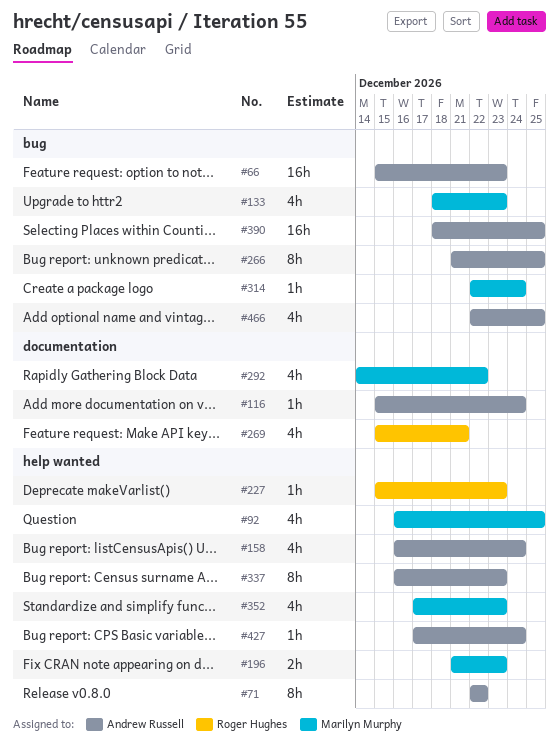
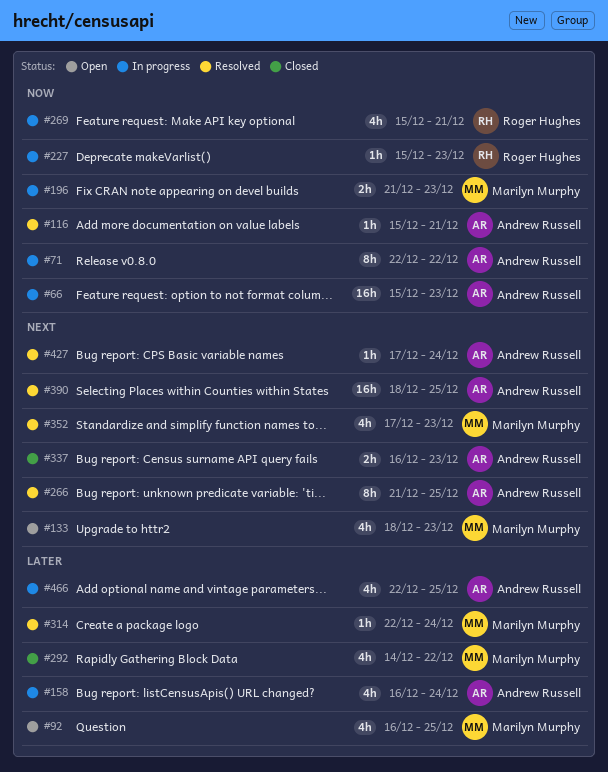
#116, due: Dec 24 -> Dec 21
#337, estimate: 8h -> 2h

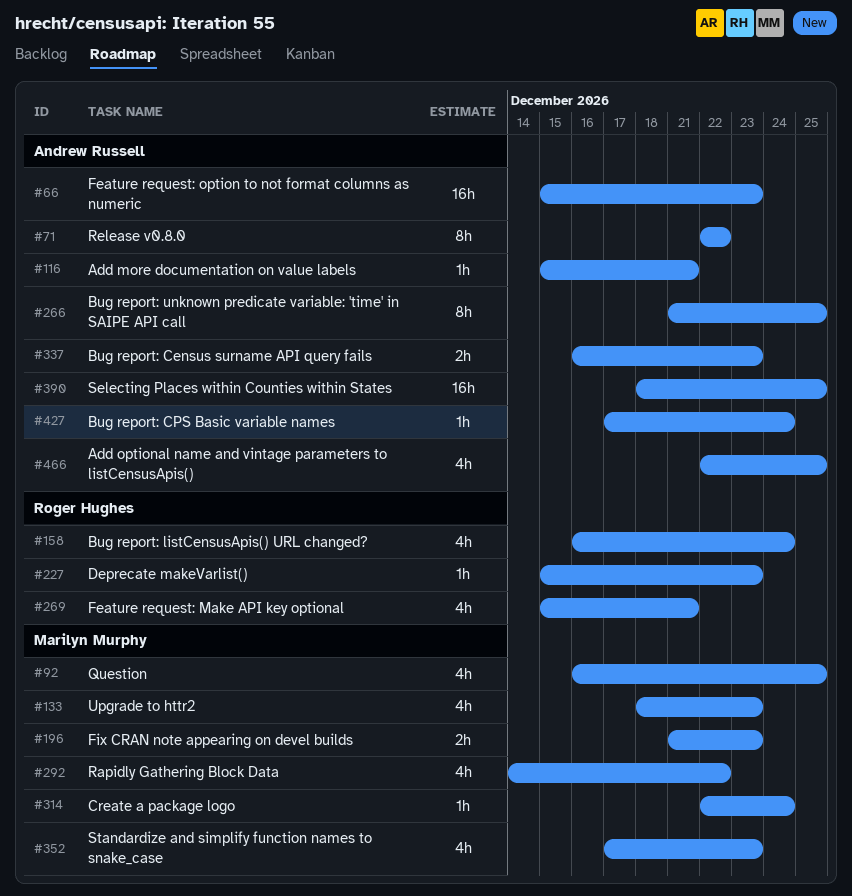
#158, owner: Andrew Russell -> Roger Hughes

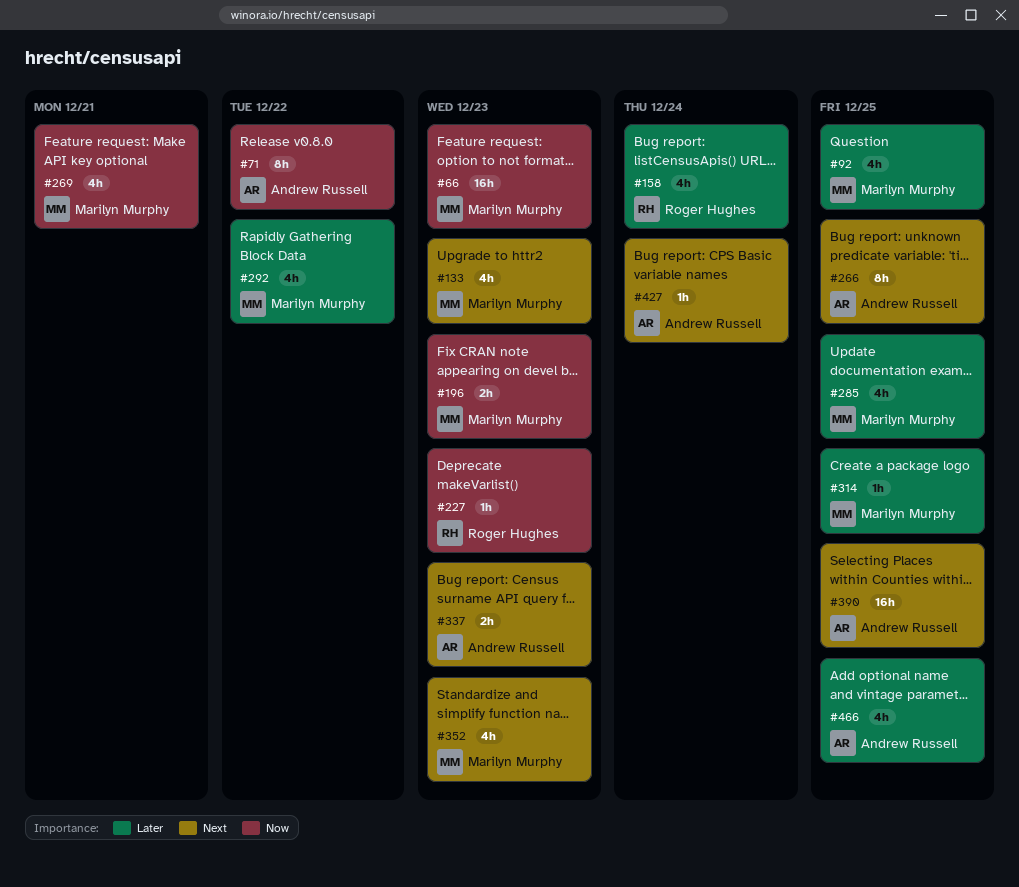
#66, owner: Andrew Russell -> Marilyn Murphy
#116: present -> none
#269, owner: Roger Hughes -> Marilyn Murphy
#285: none -> present
#314, due: Dec 24 -> Dec 25

